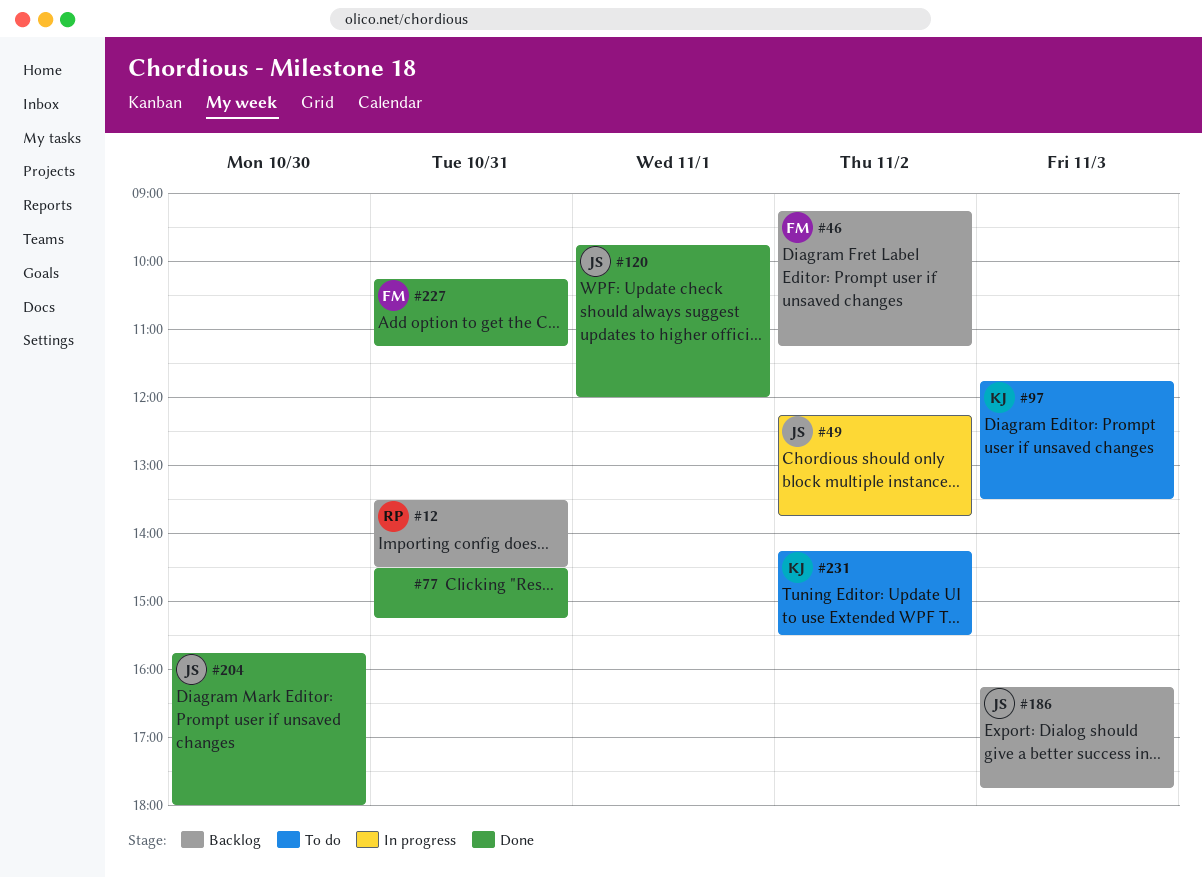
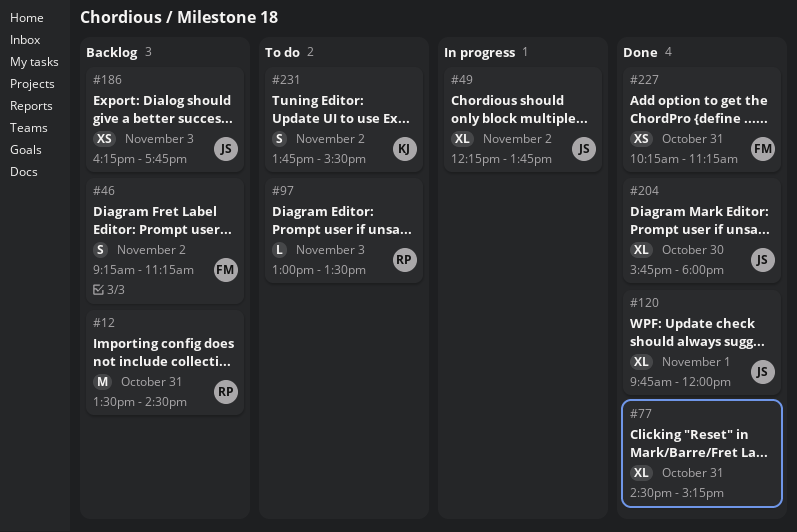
#97, owner: KJ -> RP
#97, begins: 11:45 -> 13:00
#231, begins: 14:15 -> 13:45

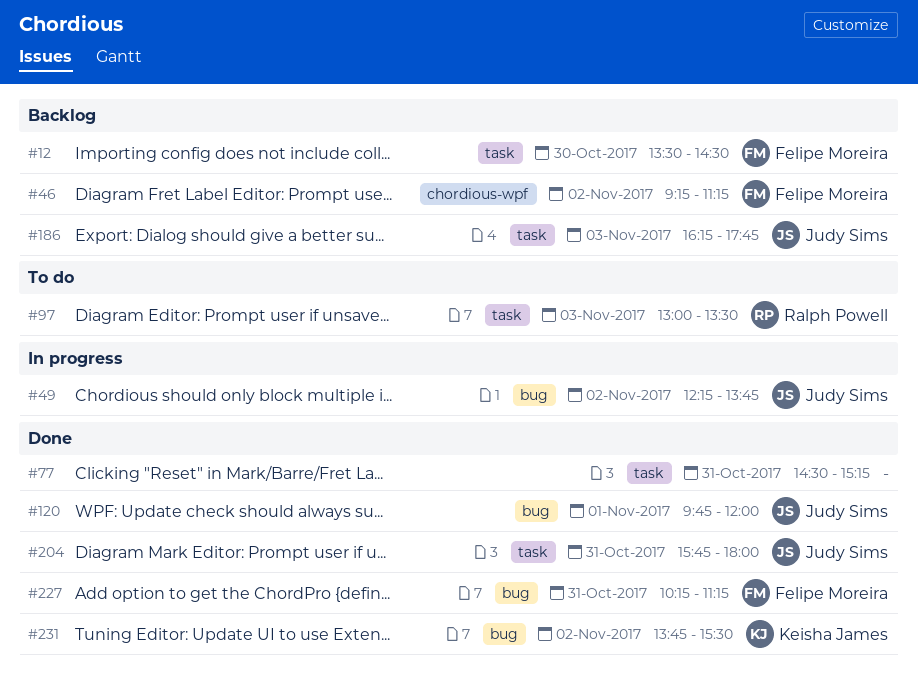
#12, owner: Ralph Powell -> Felipe Moreira
#12, day: Oct 31 -> Oct 30
#204, day: Oct 30 -> Oct 31
#231, status: To do -> Done

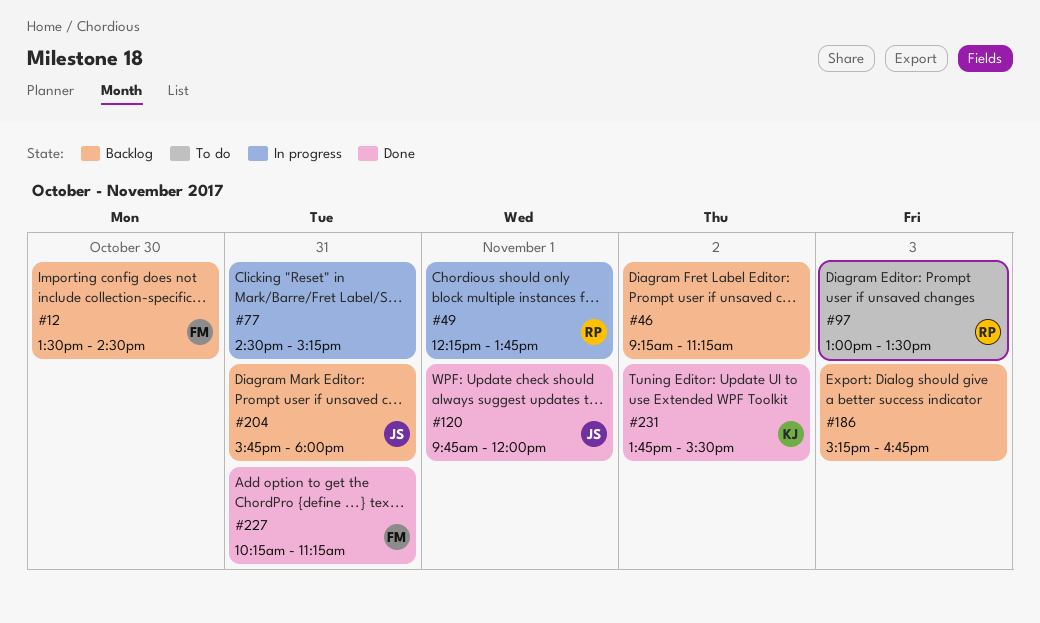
#46, owner: Felipe Moreira -> none
#49, owner: Judy Sims -> Ralph Powell
#49, day: Nov 2 -> Nov 1
#77, status: Done -> In progress
#186, owner: Judy Sims -> none
#186, begins: 16:15 -> 15:15
#186, ends: 17:45 -> 16:45
#204, status: Done -> Backlog

